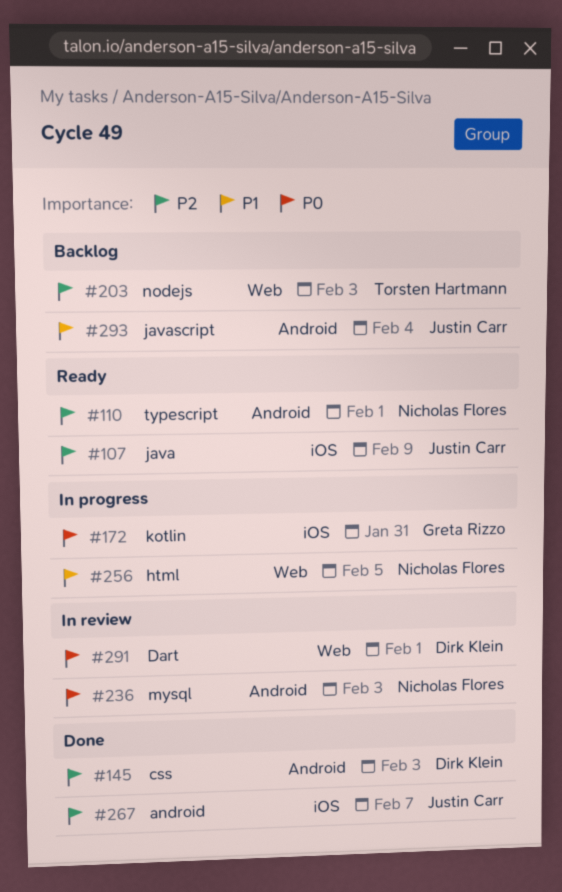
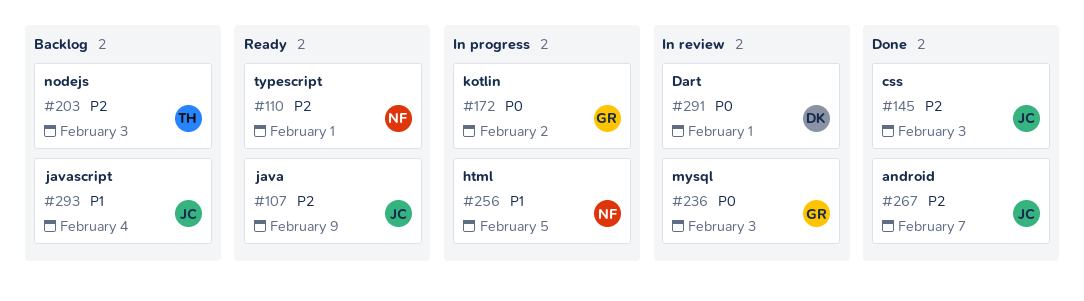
#145, owner: Dirk Klein -> Justin Carr
#172, due: Jan 31 -> Feb 2
#236, owner: Nicholas Flores -> Greta Rizzo

